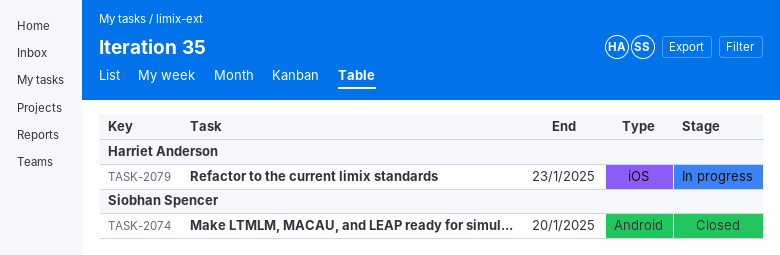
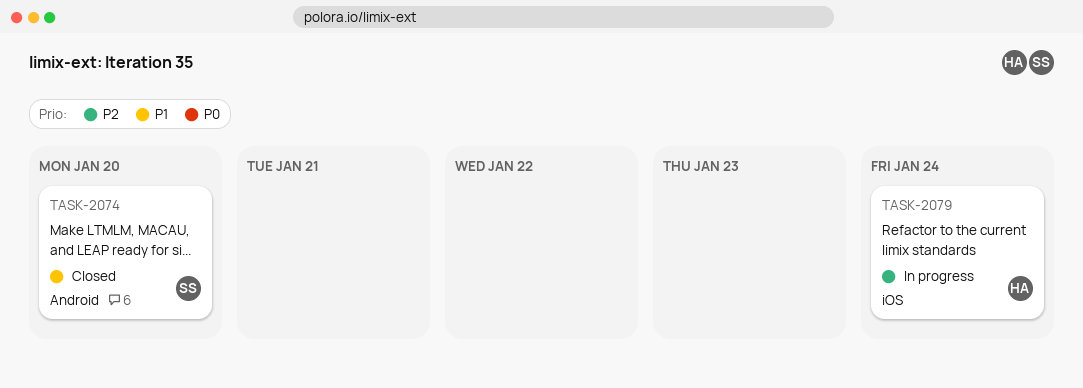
TASK-2079, due: Jan 23 -> Jan 24

